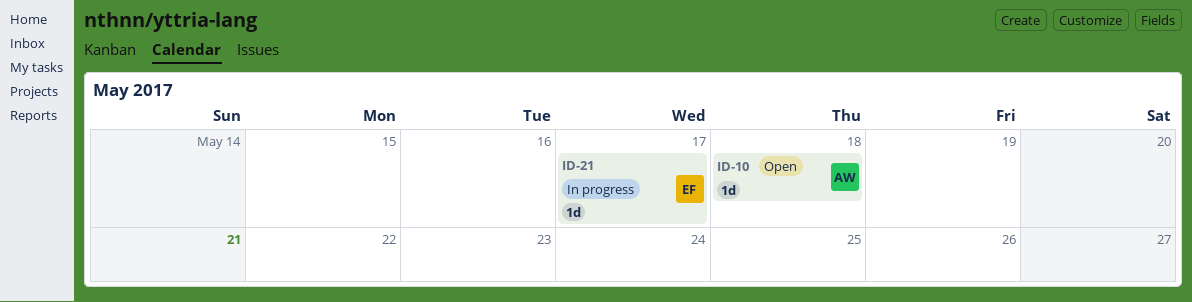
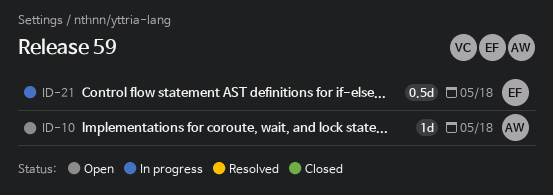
ID-21, estimate: 1d -> 0.5d
ID-21, due: May 17 -> May 18

